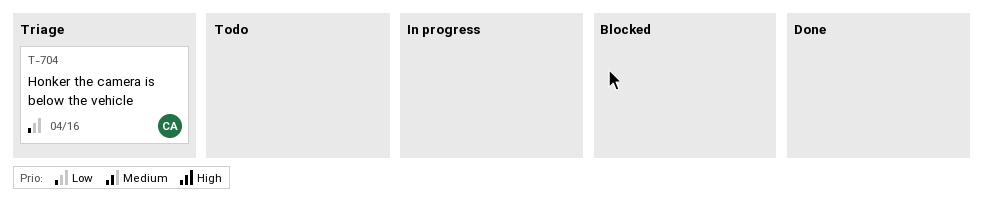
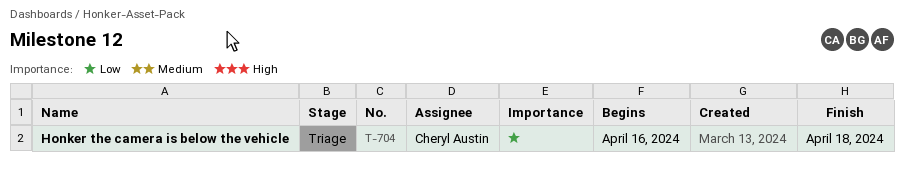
T-704, due: Apr 16 -> Apr 18

